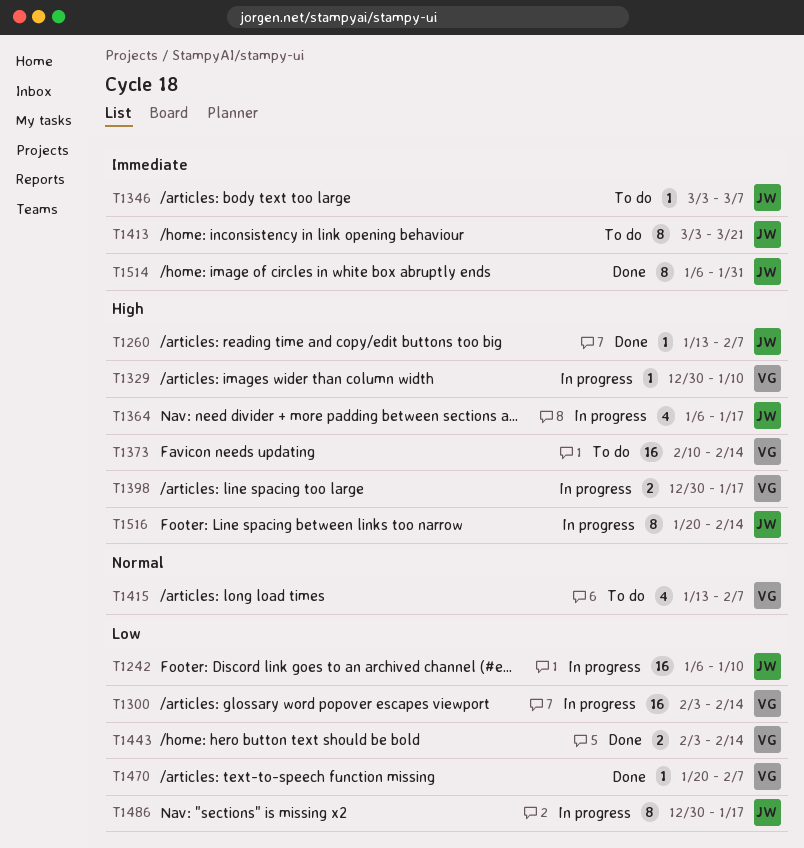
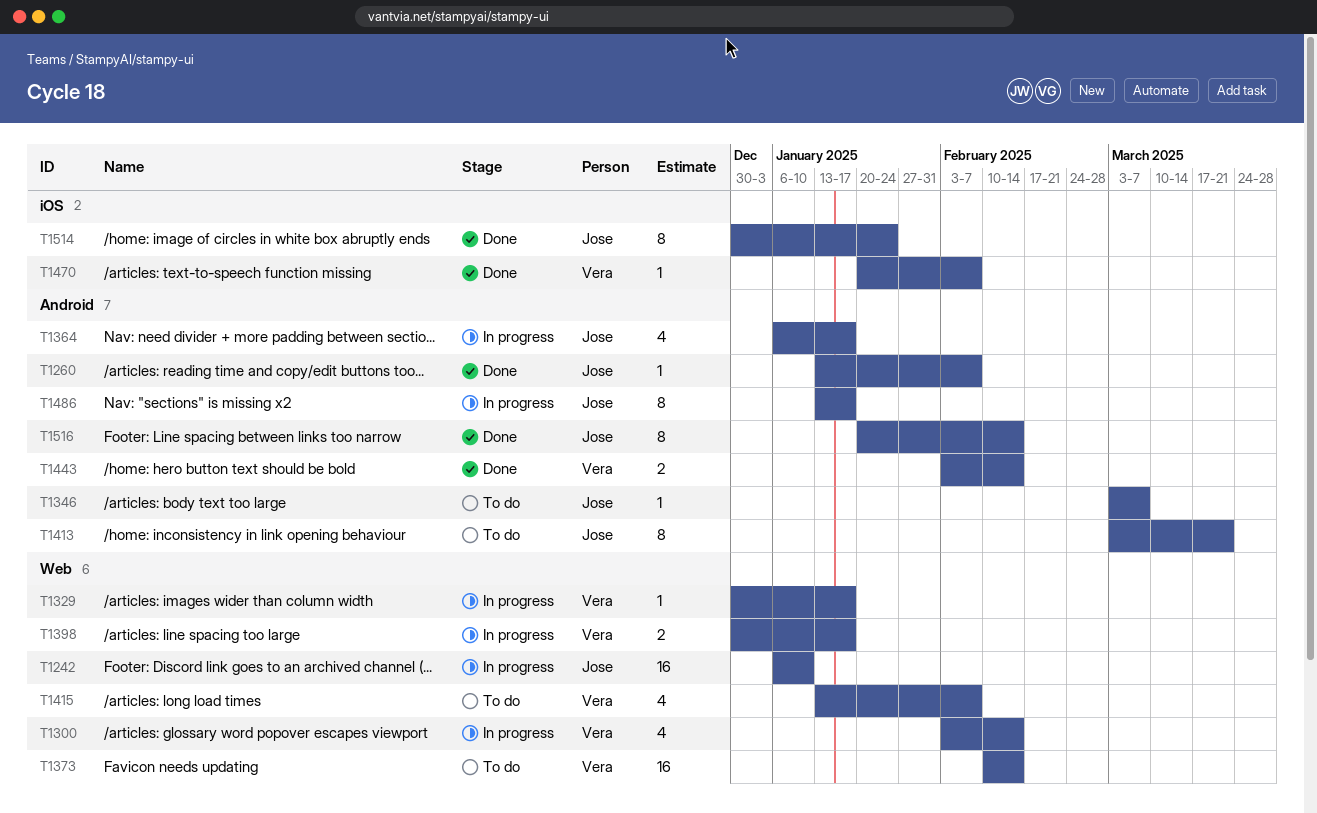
T1300, estimate: 16 -> 4
T1329, due: Jan 10 -> Jan 17
T1486, start: Dec 30 -> Jan 13
T1514, start: Jan 6 -> Dec 30
T1514, due: Jan 31 -> Jan 24
T1516, status: In progress -> Done

